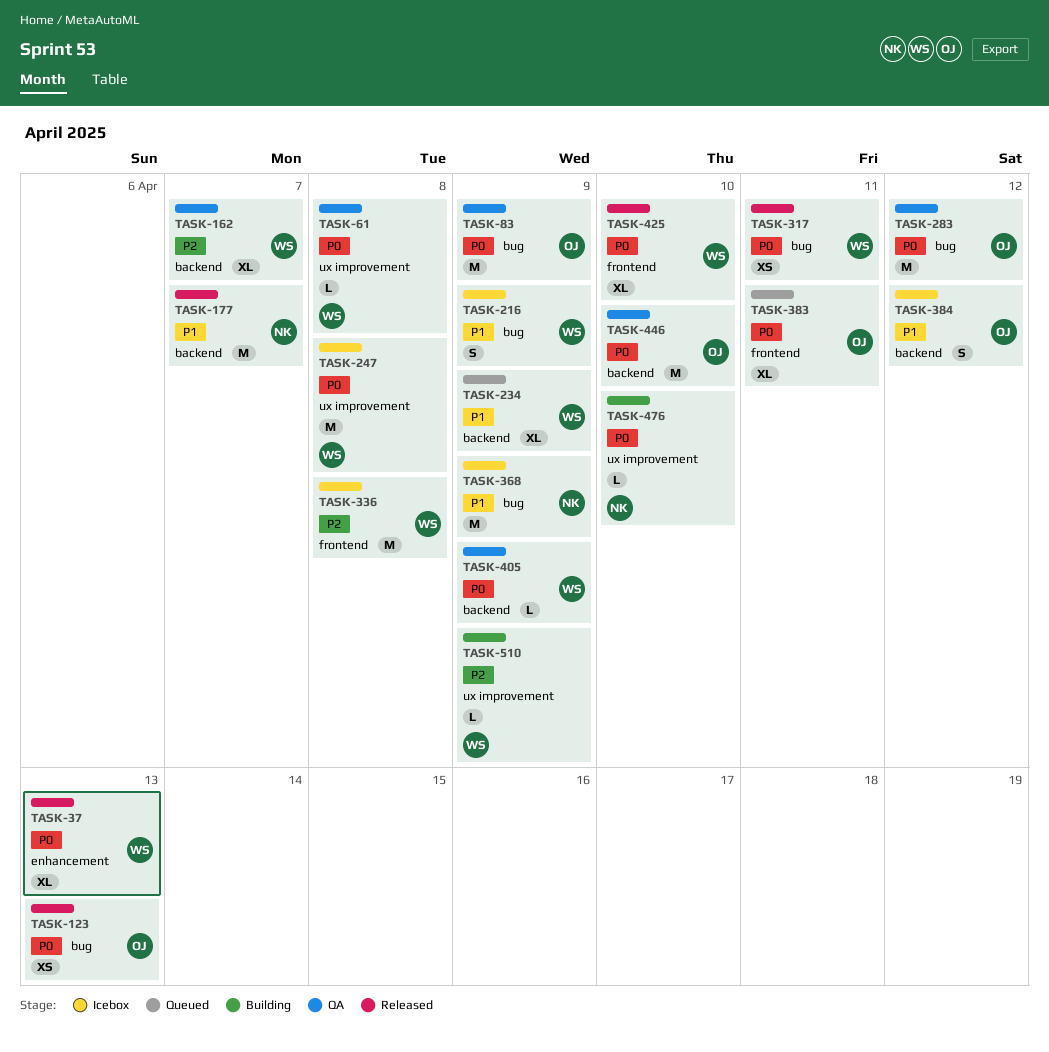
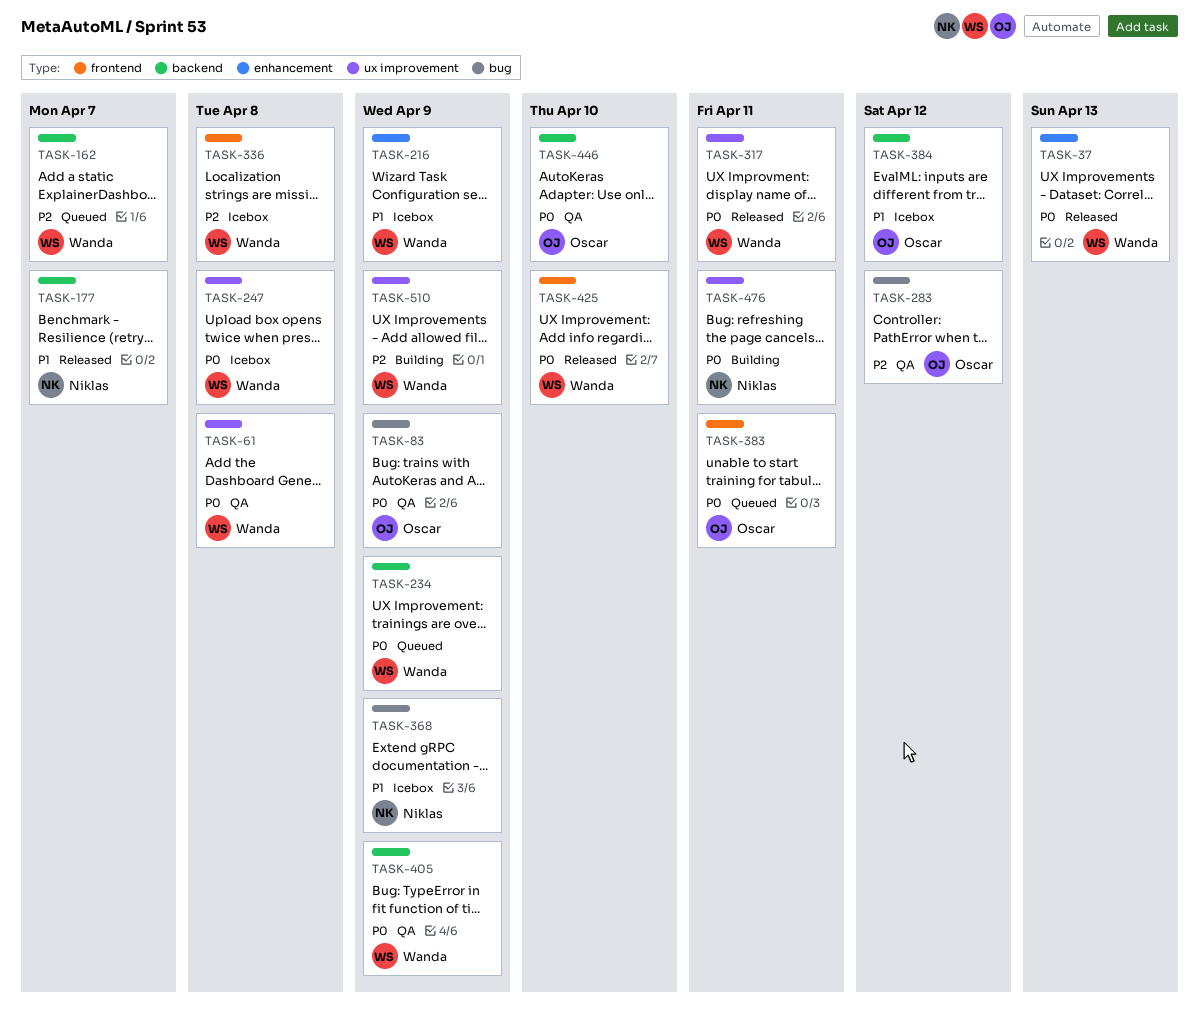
TASK-123: present -> none
TASK-162, status: QA -> Queued
TASK-216, label: bug -> enhancement
TASK-234, priority: P1 -> P0
TASK-283, priority: P0 -> P2
TASK-317, label: bug -> ux improvement
TASK-476, due: Apr 10 -> Apr 11

